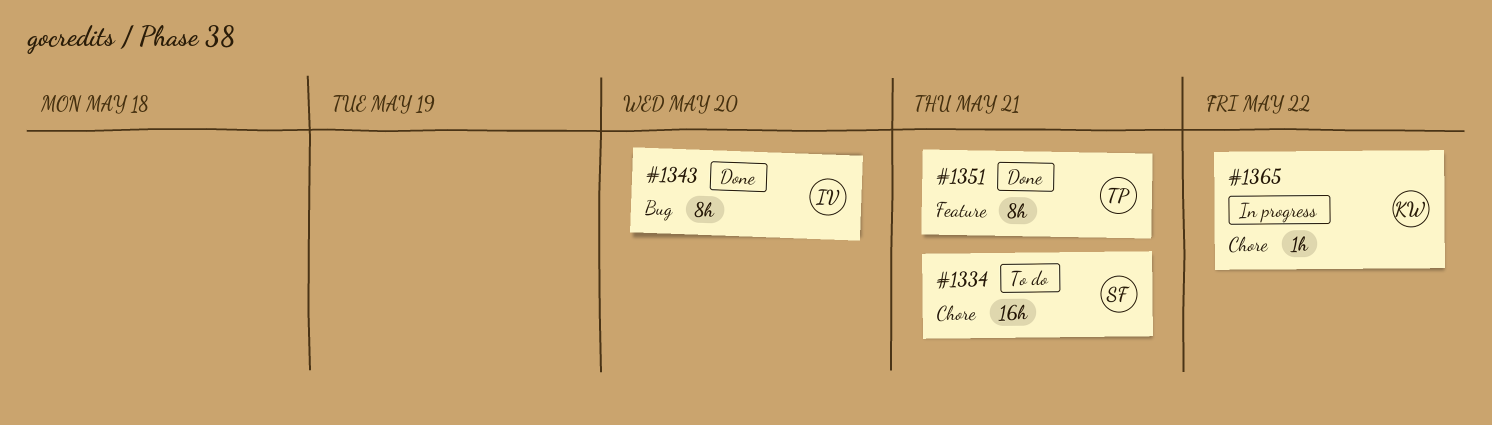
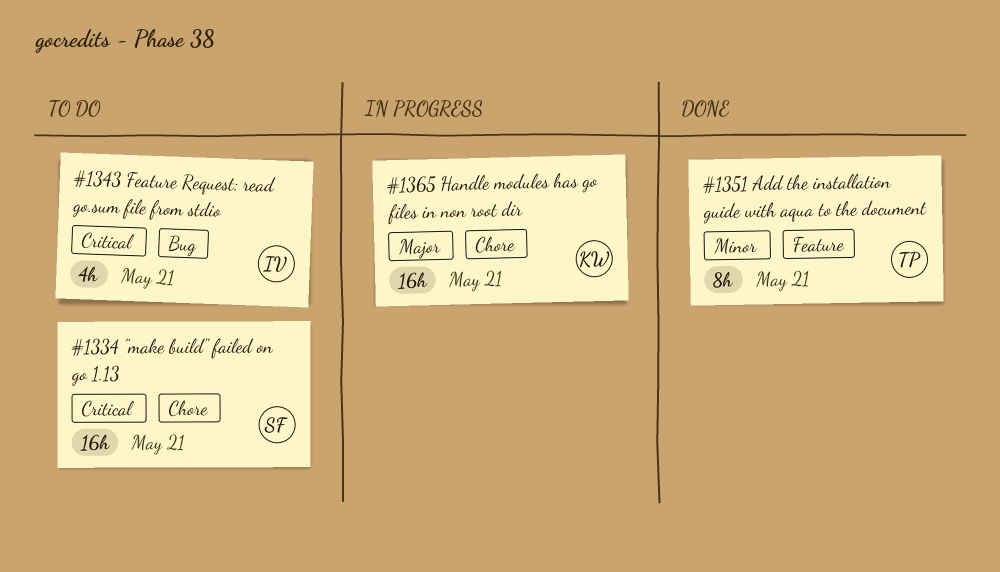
#1343, status: Done -> To do
#1343, estimate: 8h -> 4h
#1343, due: May 20 -> May 21
#1365, estimate: 1h -> 16h
#1365, due: May 22 -> May 21

